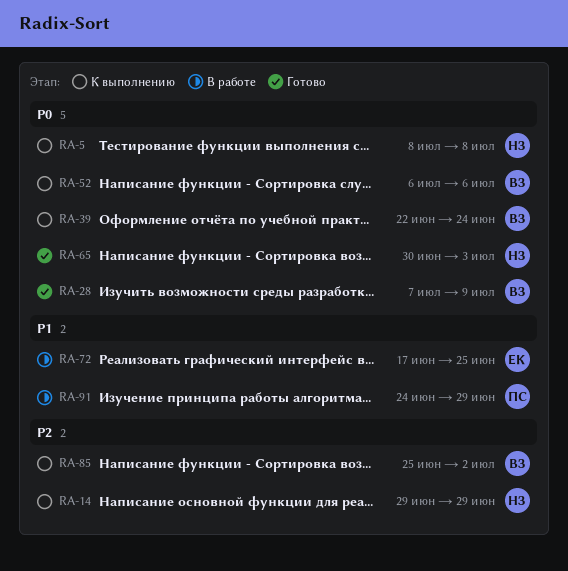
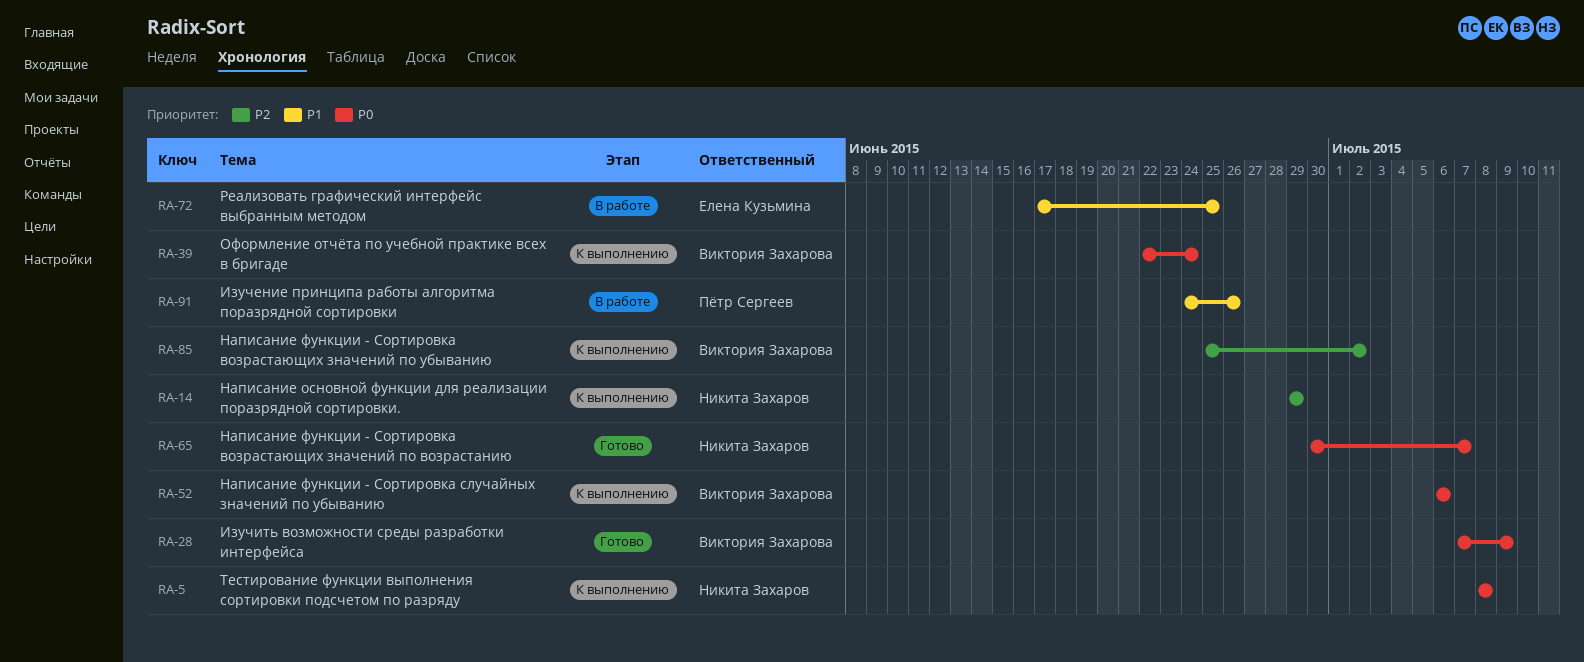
RA-65, due: Jul 3 -> Jul 7
RA-91, due: Jun 29 -> Jun 26

